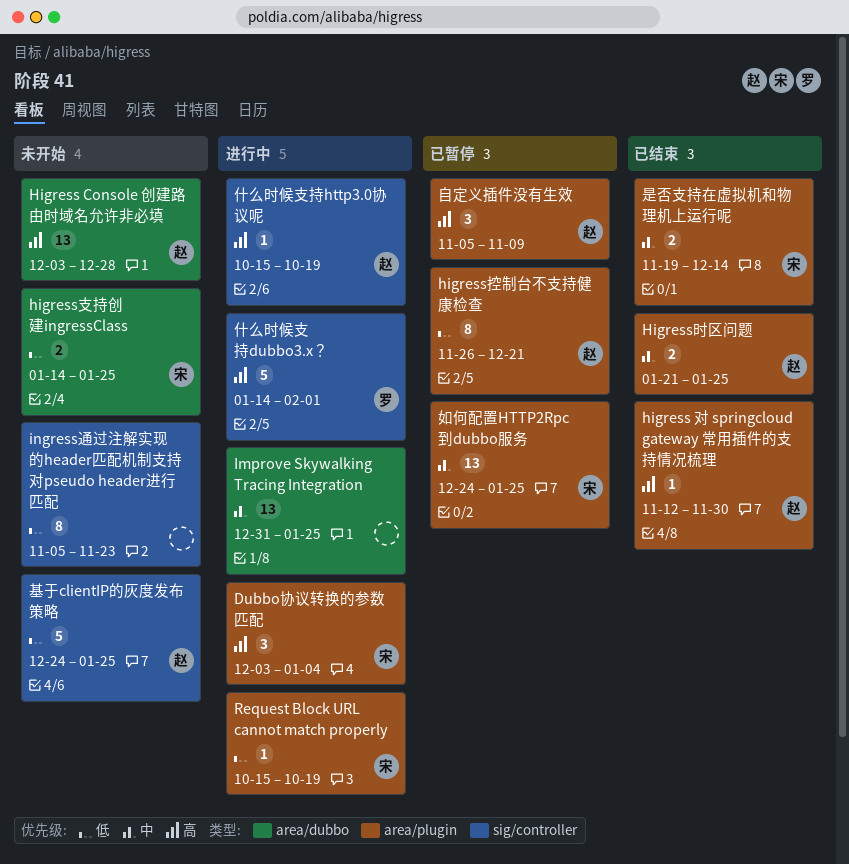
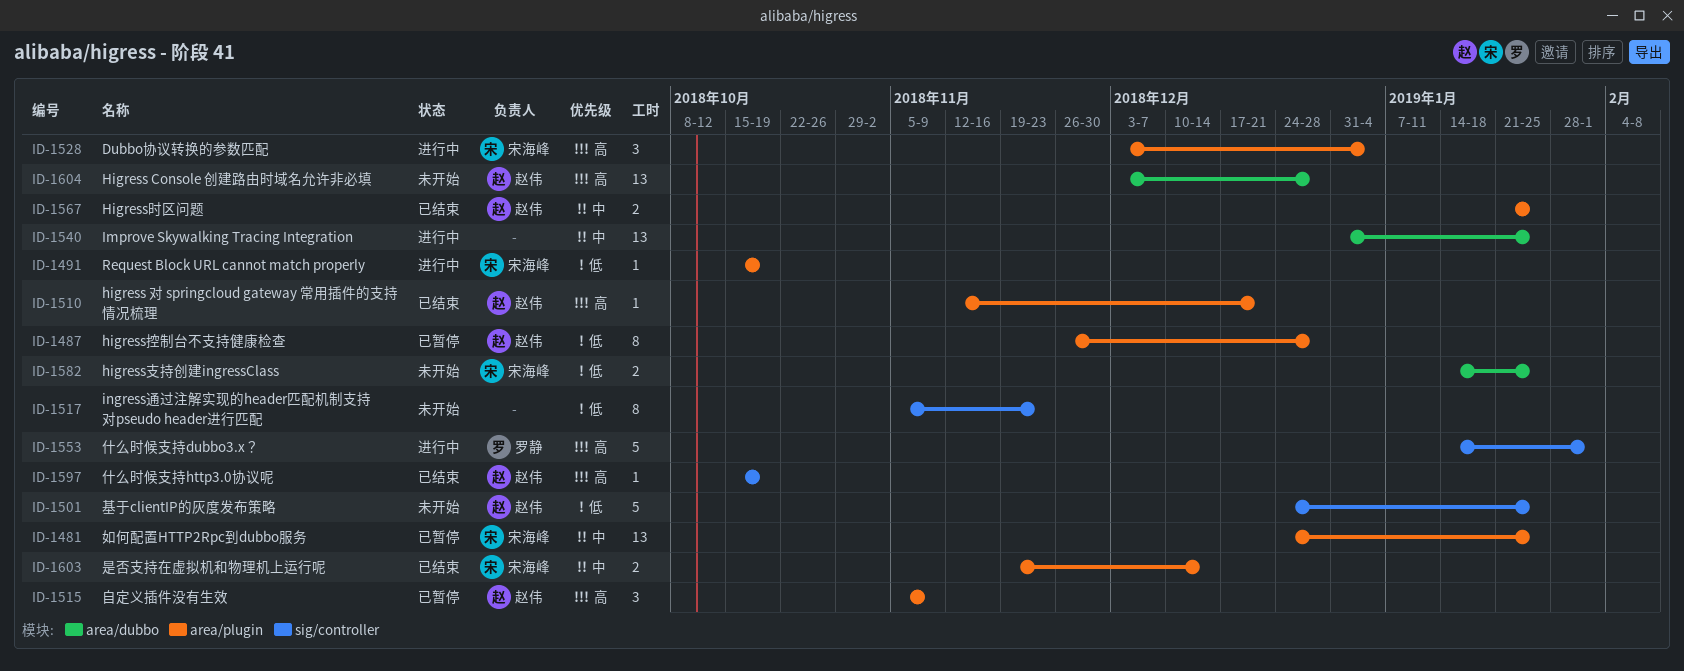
higress 对 springcloud gateway 常用插件的支持情况梳理, due: Nov 30 -> Dec 21
higress控制台不支持健康检查, due: Dec 21 -> Dec 28
什么时候支持http3.0协议呢, status: 进行中 -> 已结束

